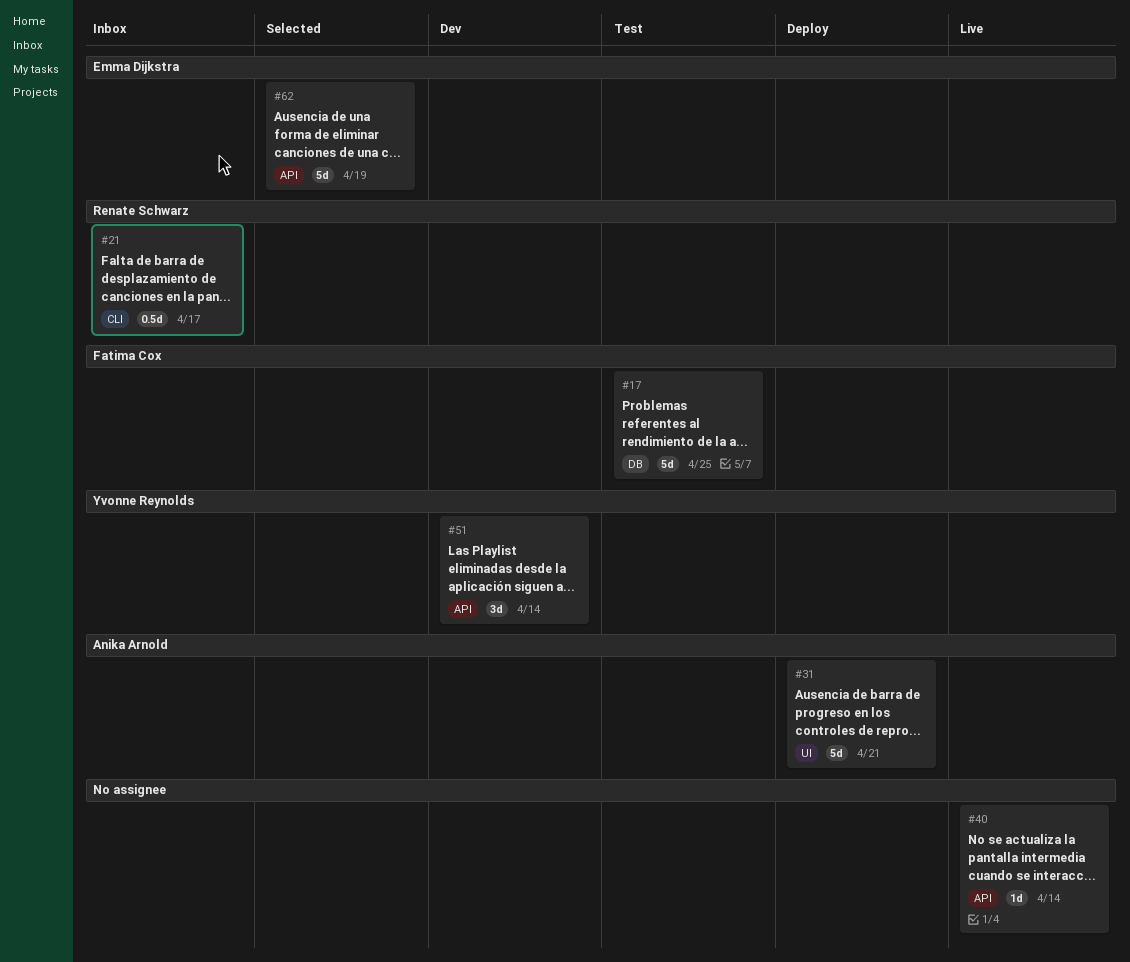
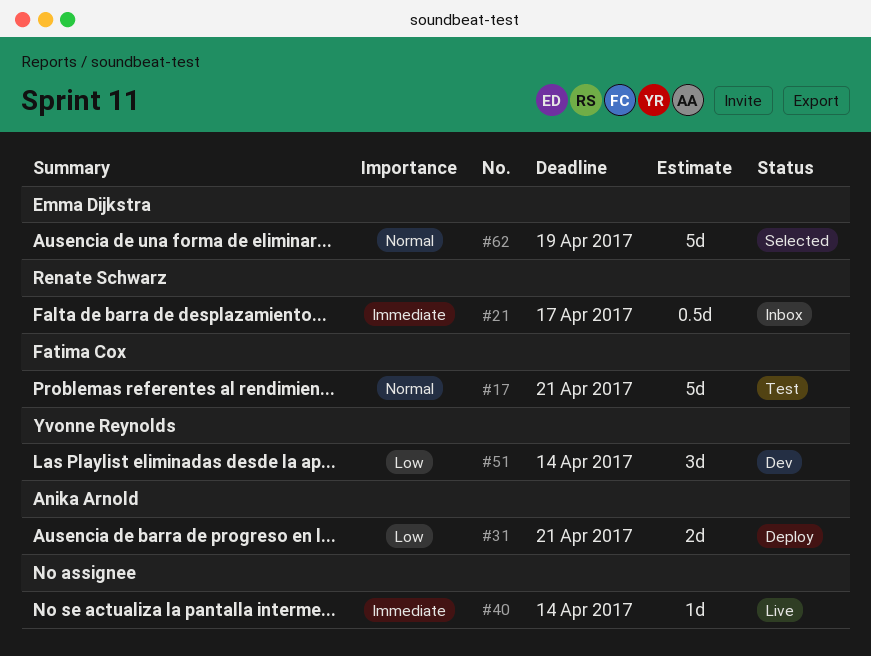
#17, due: Apr 25 -> Apr 21
#31, estimate: 5d -> 2d

